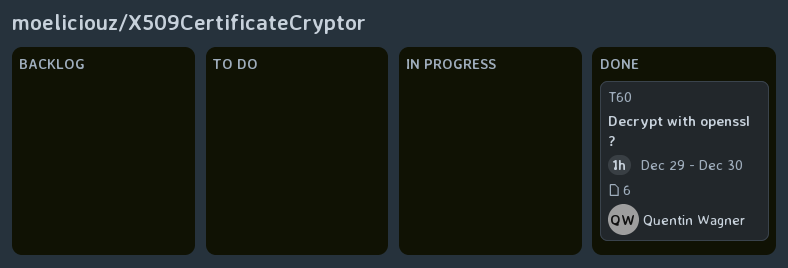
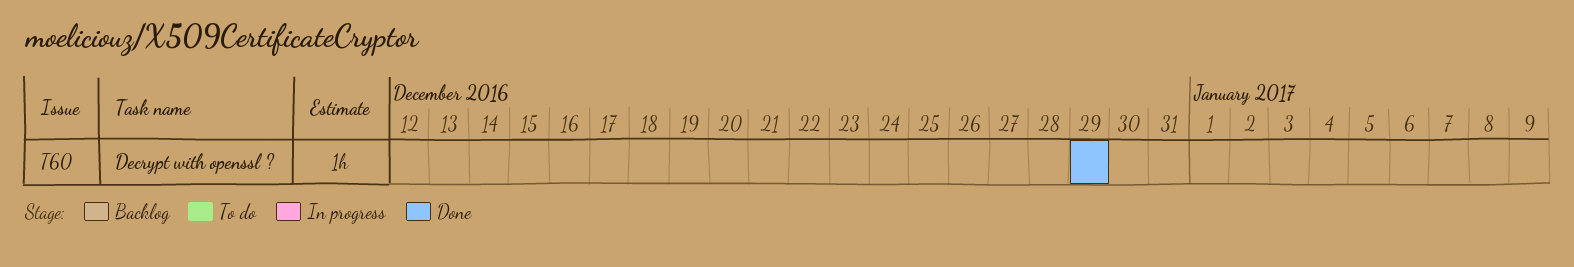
T60, due: Dec 30 -> Dec 29

